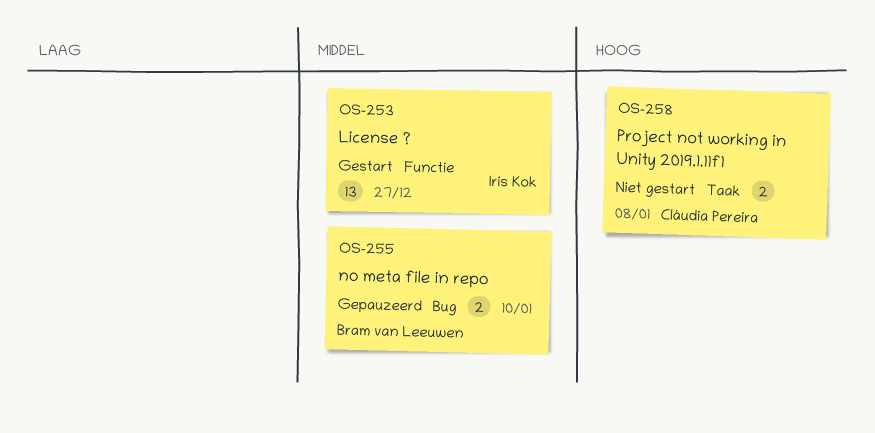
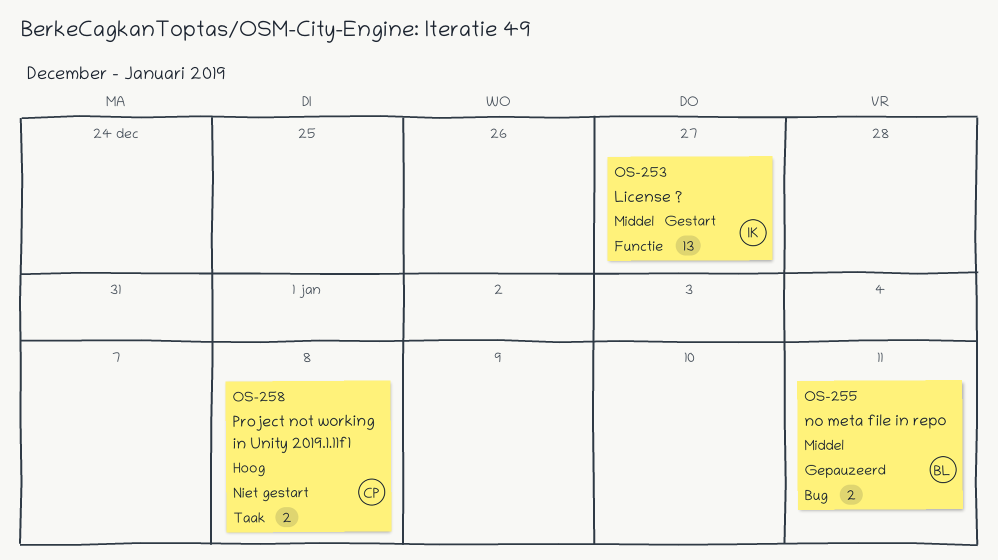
OS-255, due: Jan 10 -> Jan 11

